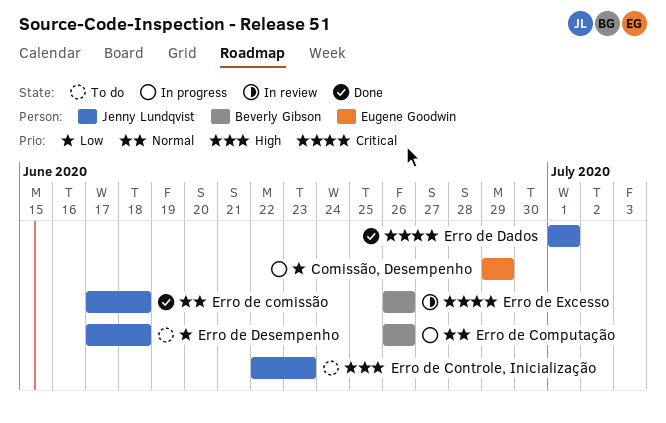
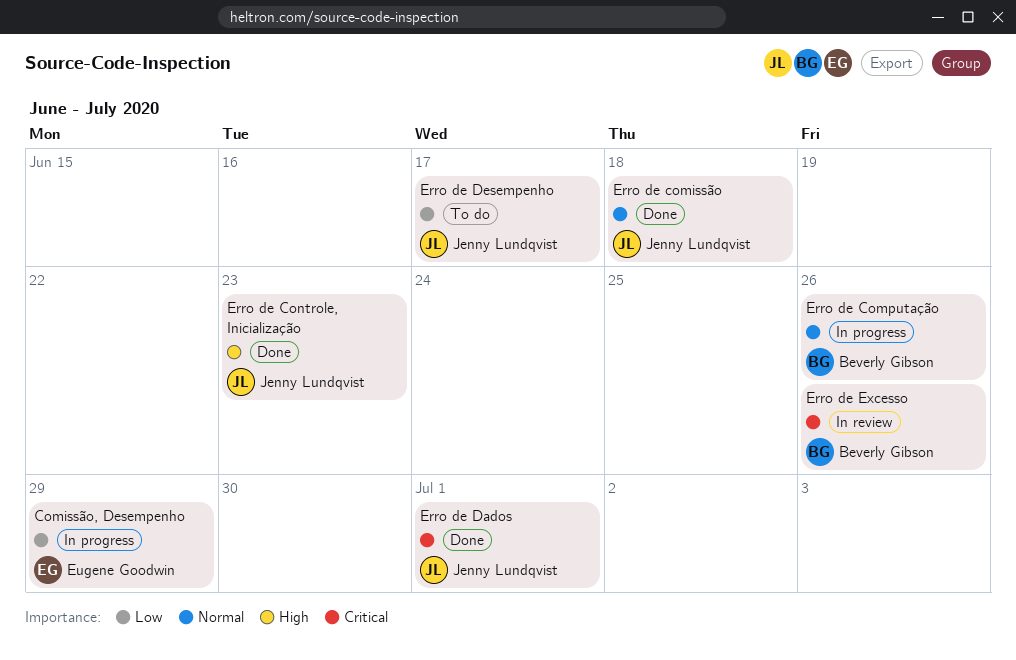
Erro de Controle, Inicialização, status: To do -> Done
Erro de Desempenho, due: Jun 18 -> Jun 17

